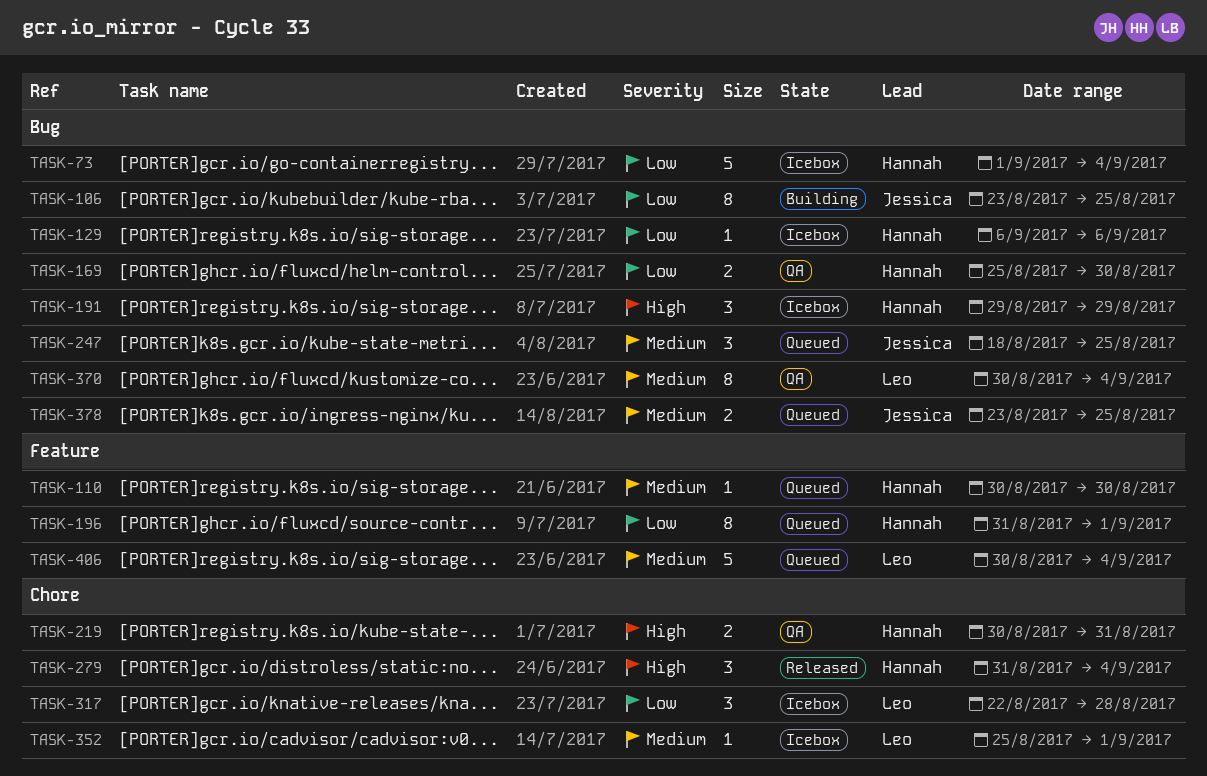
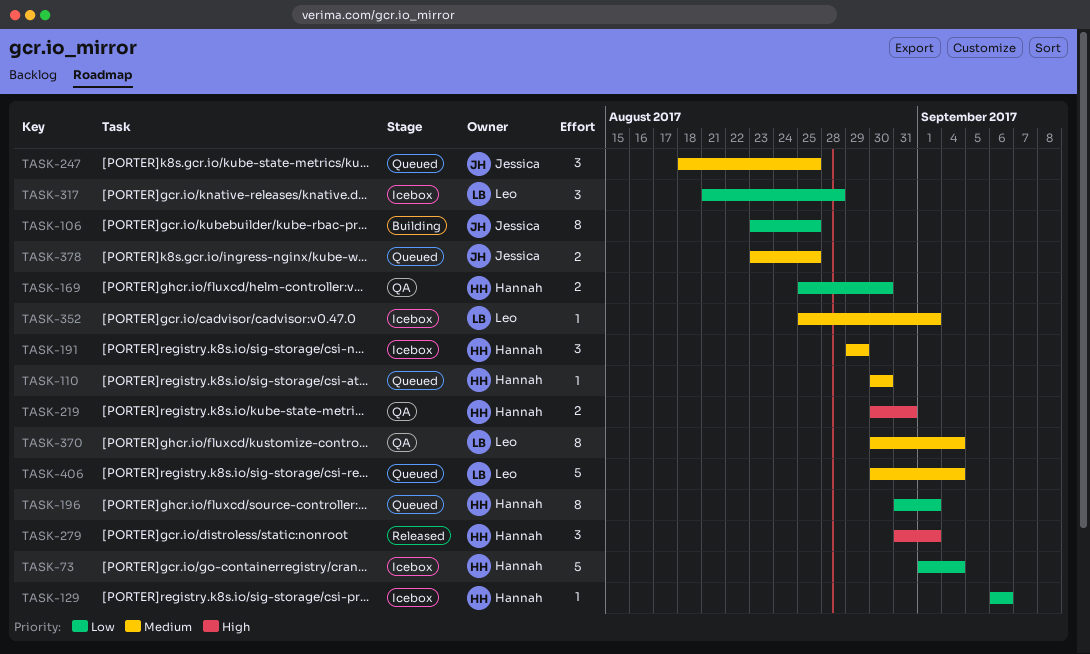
TASK-191, priority: High -> Medium
TASK-279, due: Sep 4 -> Sep 1
TASK-317, start: Aug 22 -> Aug 21

